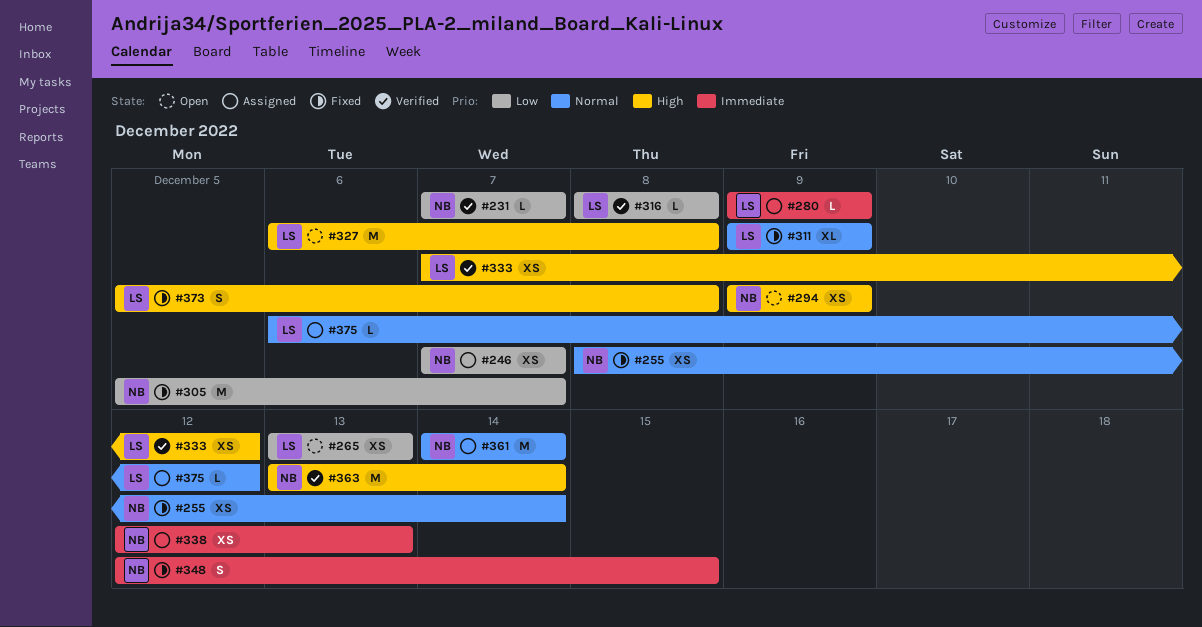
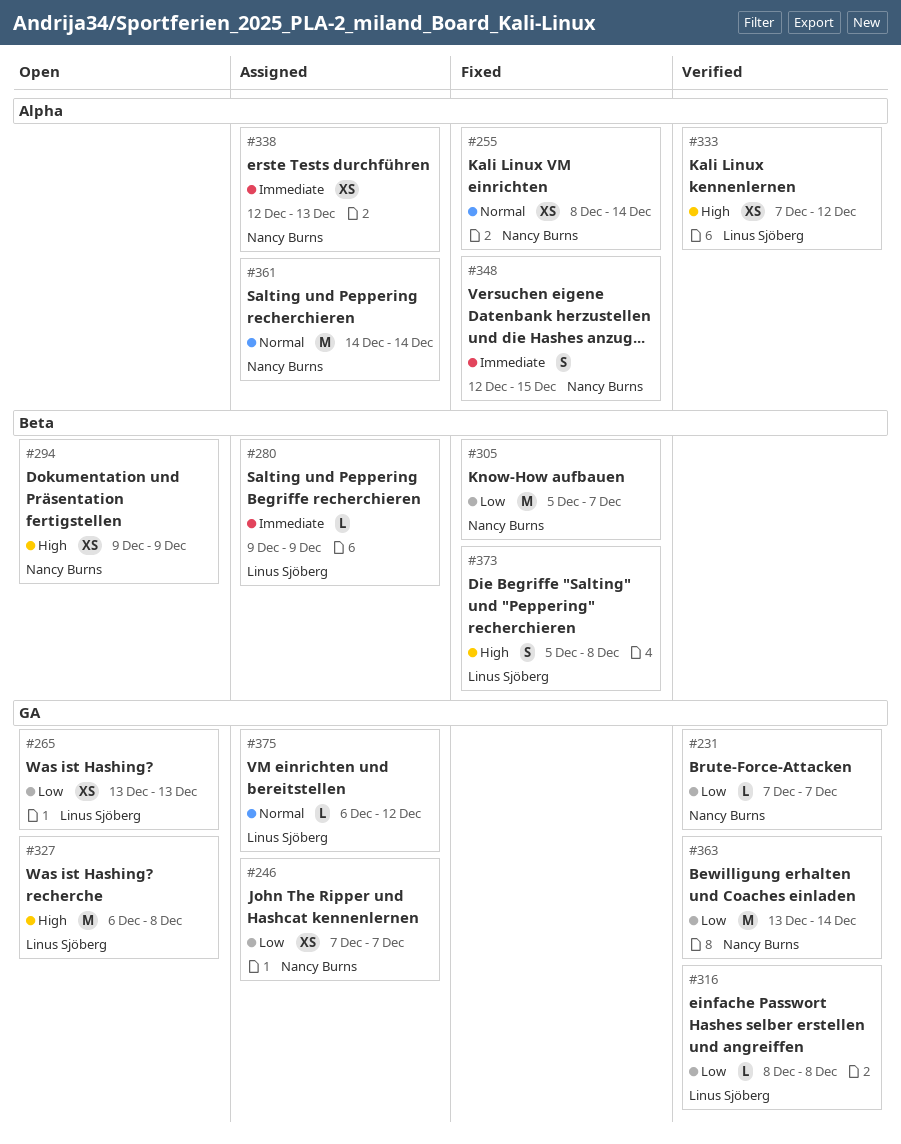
#311: present -> none
#363, priority: High -> Low

